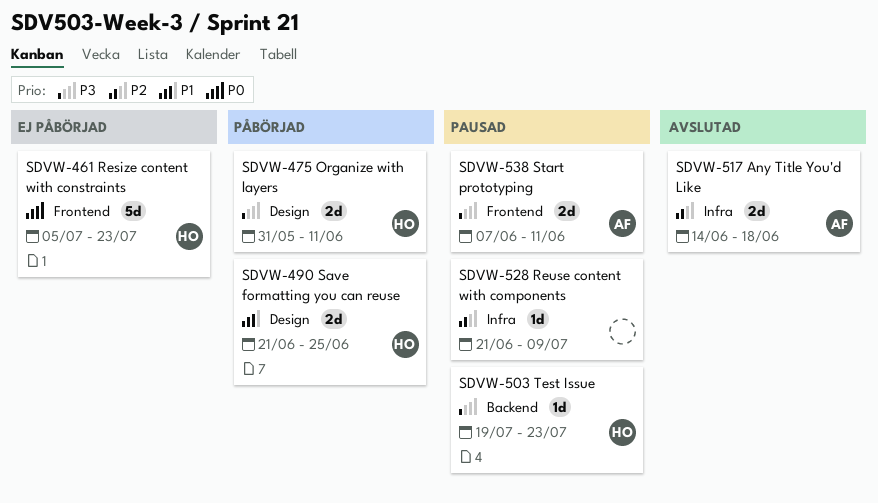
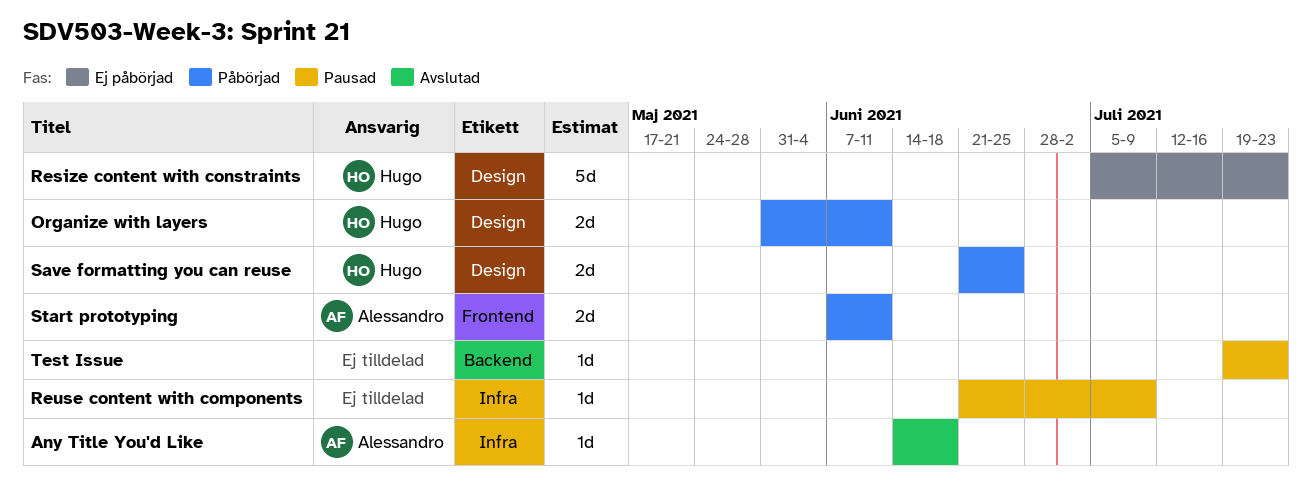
Any Title You'd Like, estimate: 2d -> 1d
Resize content with constraints, label: Frontend -> Design
Start prototyping, status: Pausad -> Påbörjad
Test Issue, owner: Hugo -> none

